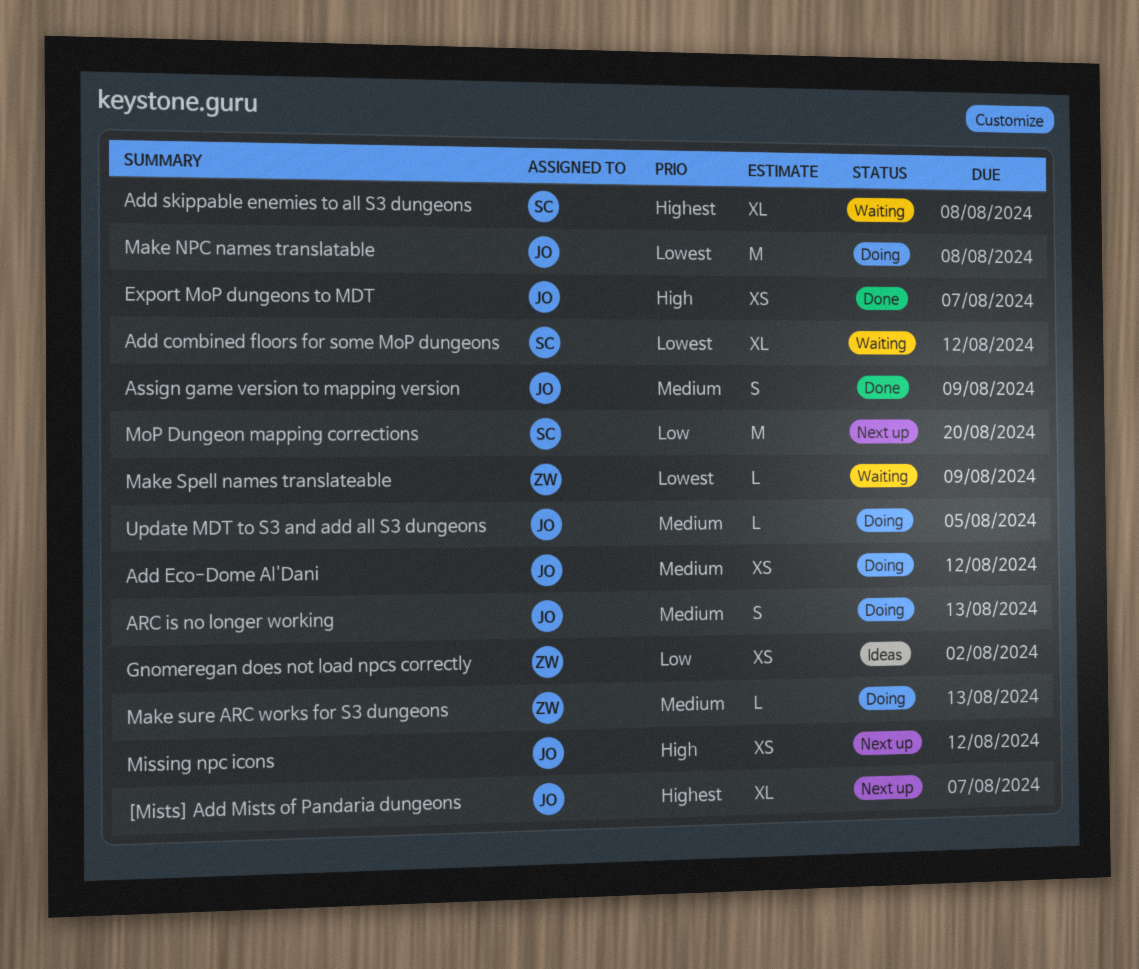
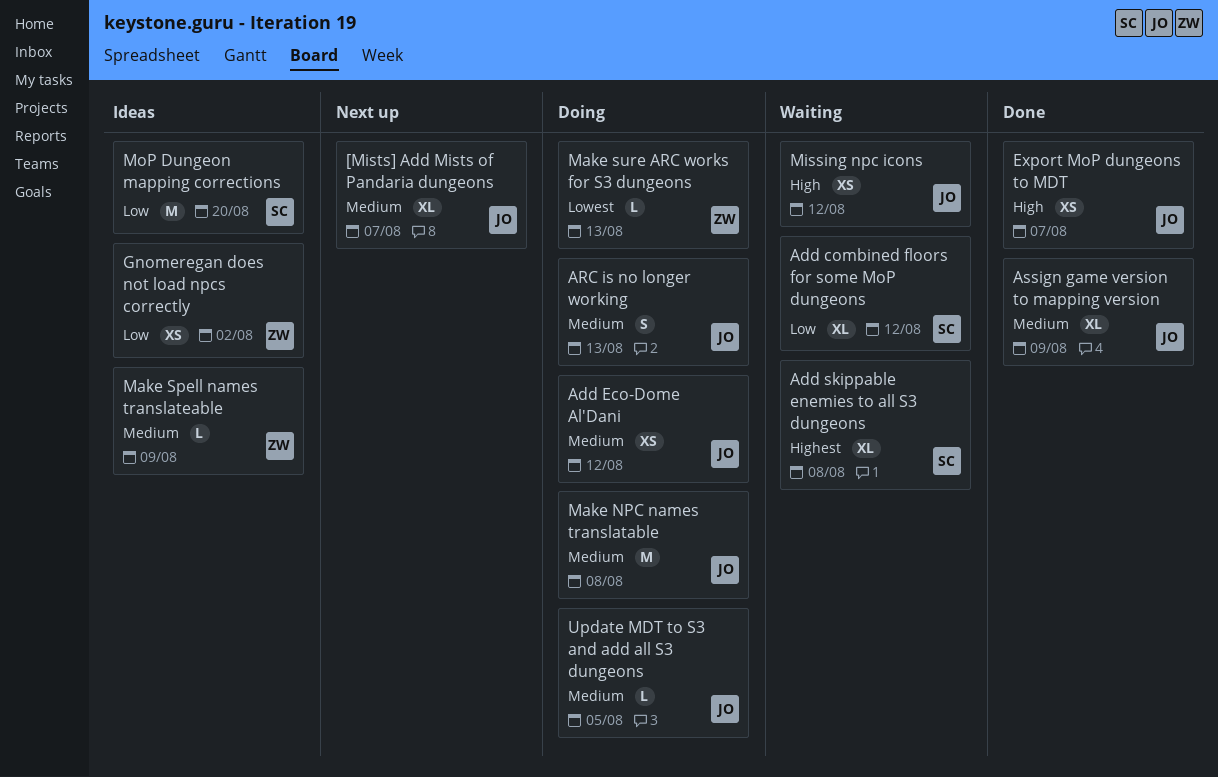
[Mists] Add Mists of Pandaria dungeons, priority: Highest -> Medium
Add combined floors for some MoP dungeons, priority: Lowest -> Low
Assign game version to mapping version, estimate: S -> XL
Make NPC names translatable, priority: Lowest -> Medium
Make Spell names translateable, status: Waiting -> Ideas
Make Spell names translateable, priority: Lowest -> Medium
Make sure ARC works for S3 dungeons, priority: Medium -> Lowest
Missing npc icons, status: Next up -> Waiting
MoP Dungeon mapping corrections, status: Next up -> Ideas

